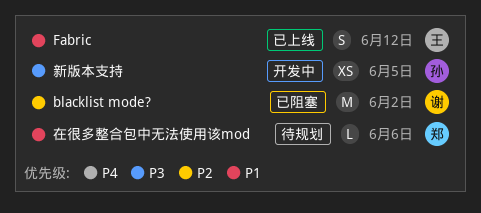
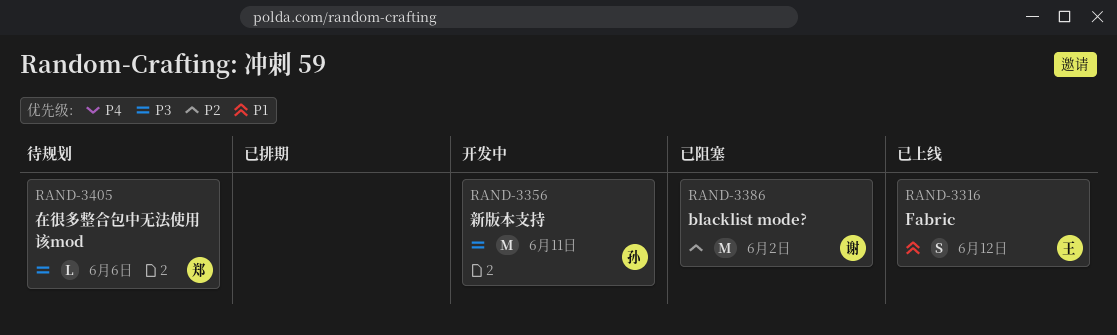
在很多整合包中无法使用该mod, priority: P1 -> P3
新版本支持, estimate: XS -> M
新版本支持, due: Jun 5 -> Jun 11

